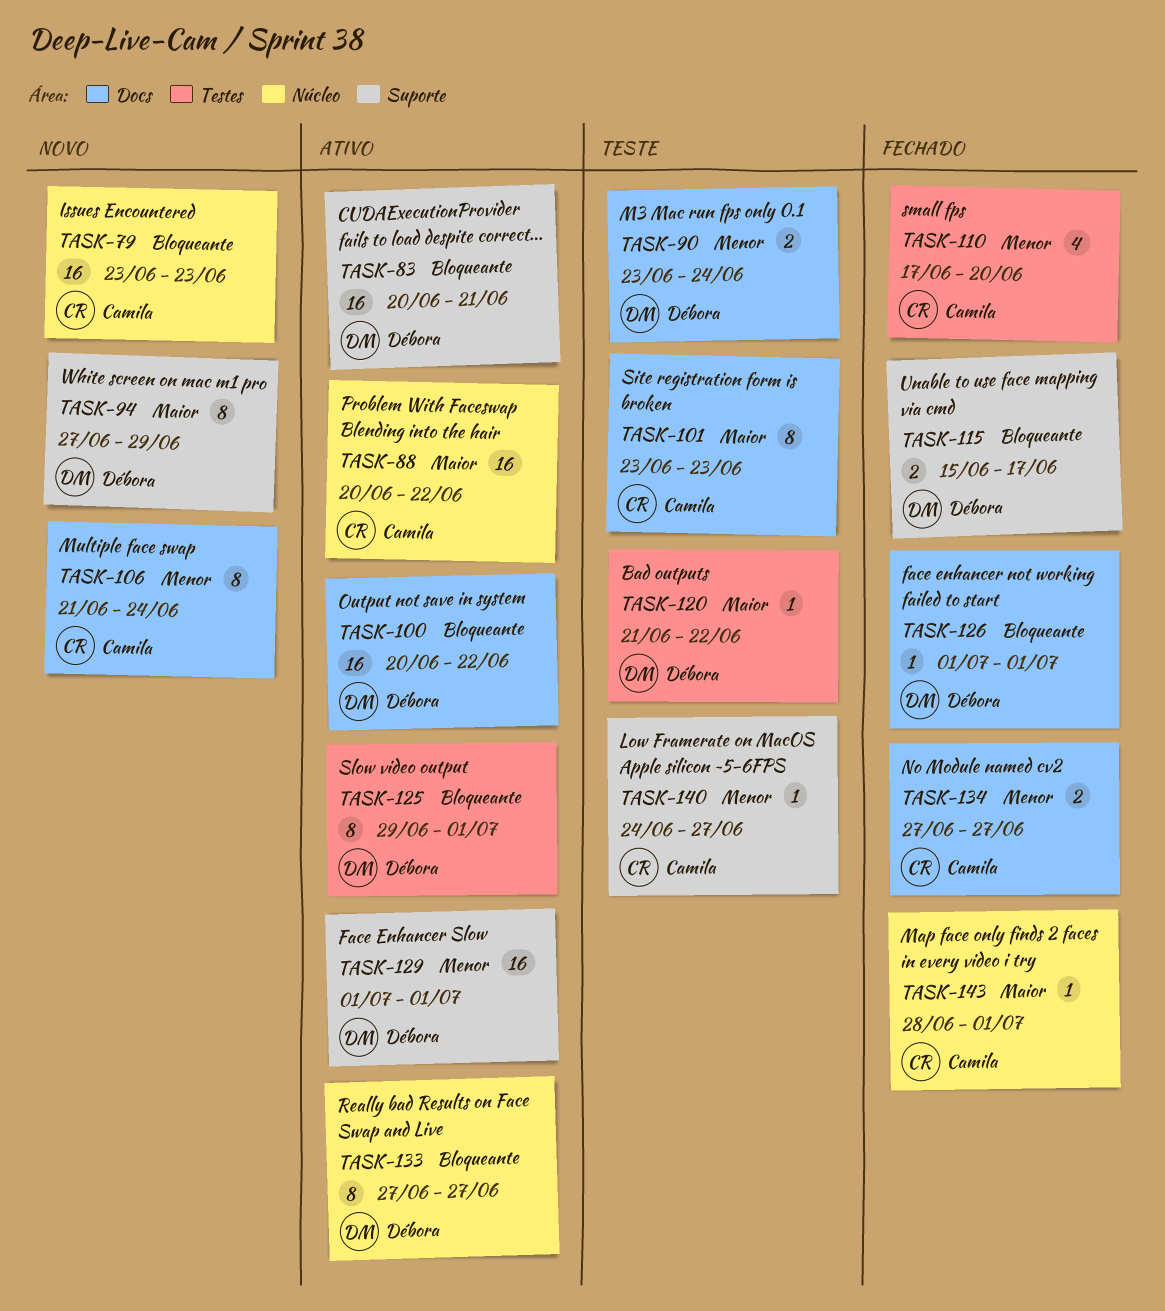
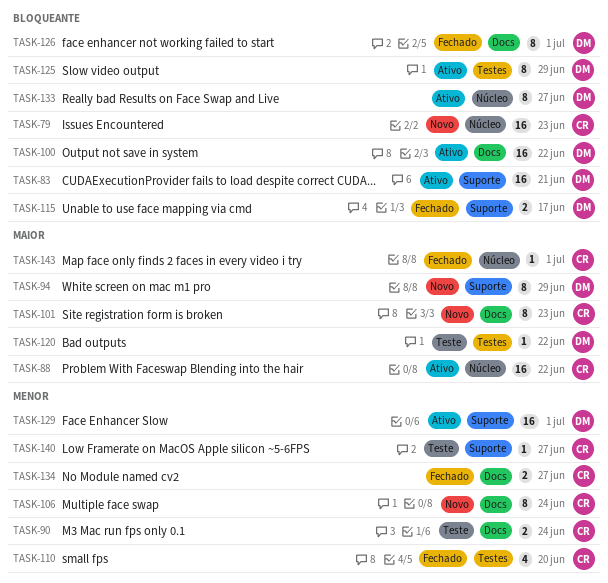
TASK-90, owner: Débora -> Camila
TASK-101, status: Teste -> Novo
TASK-125, due: Jul 1 -> Jun 29
TASK-126, estimate: 1 -> 8

